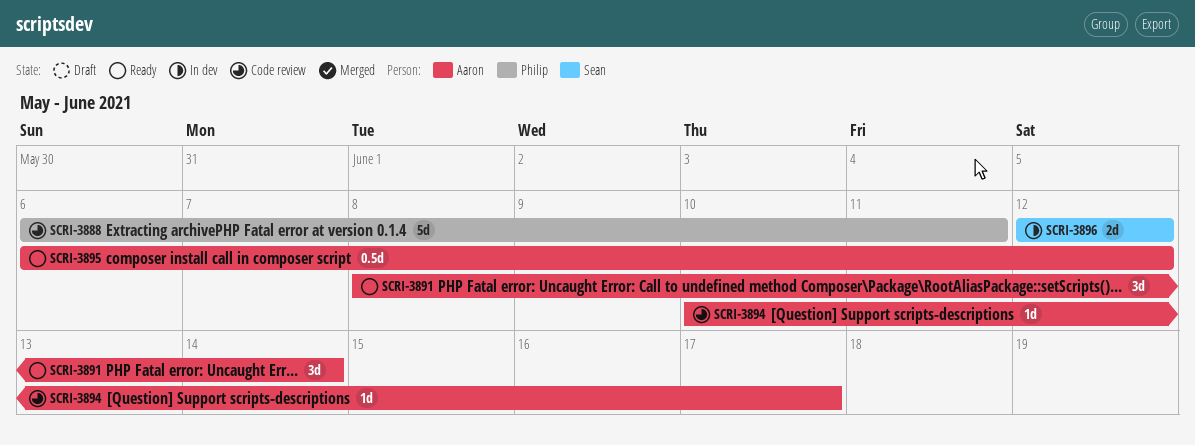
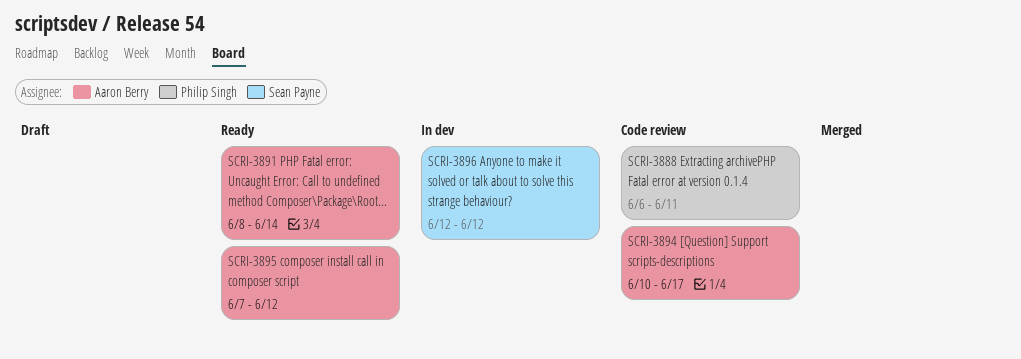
SCRI-3895, start: Jun 6 -> Jun 7

